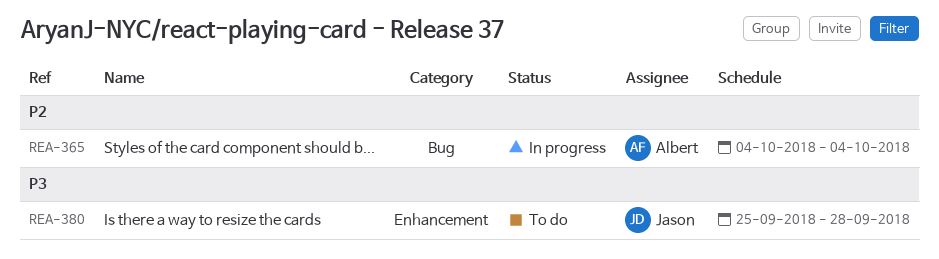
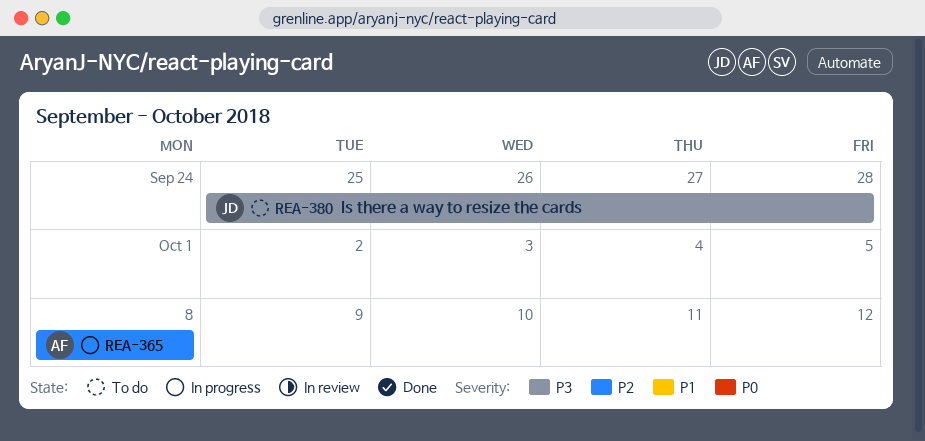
REA-365, start: Oct 4 -> Oct 8
REA-365, due: Oct 4 -> Oct 8

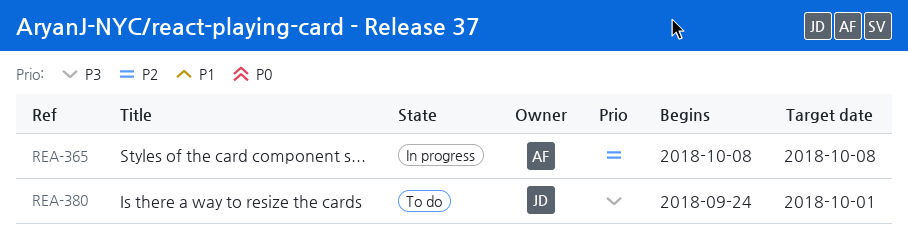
REA-380, start: Sep 25 -> Sep 24
REA-380, due: Sep 28 -> Oct 1

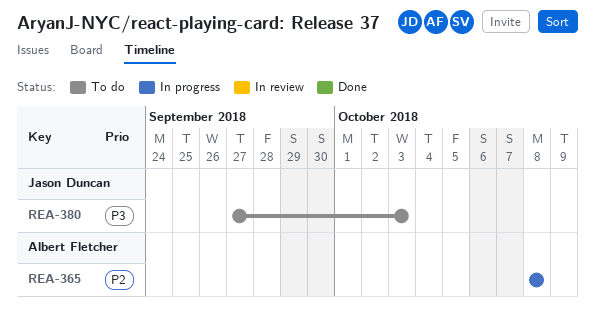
REA-380, start: Sep 24 -> Sep 27
REA-380, due: Oct 1 -> Oct 3

